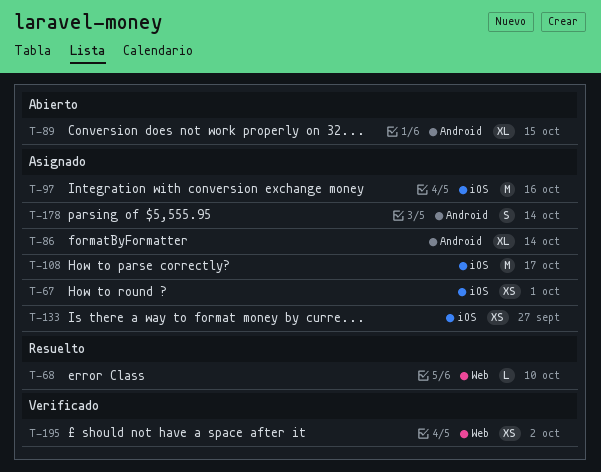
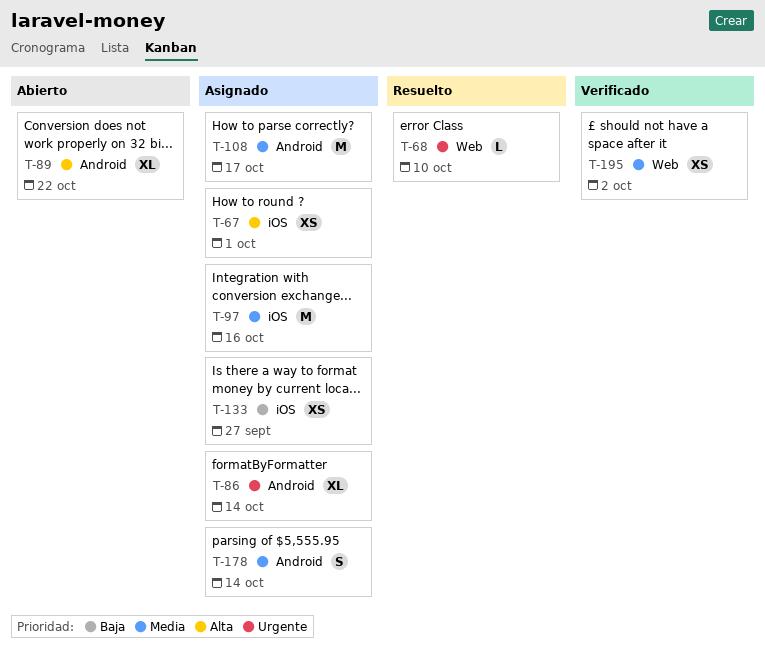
T-89, due: Oct 15 -> Oct 22
T-108, label: iOS -> Android

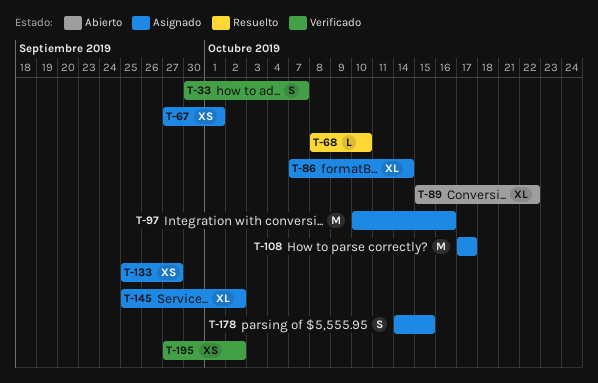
T-33: none -> present
T-145: none -> present
T-178, due: Oct 14 -> Oct 15

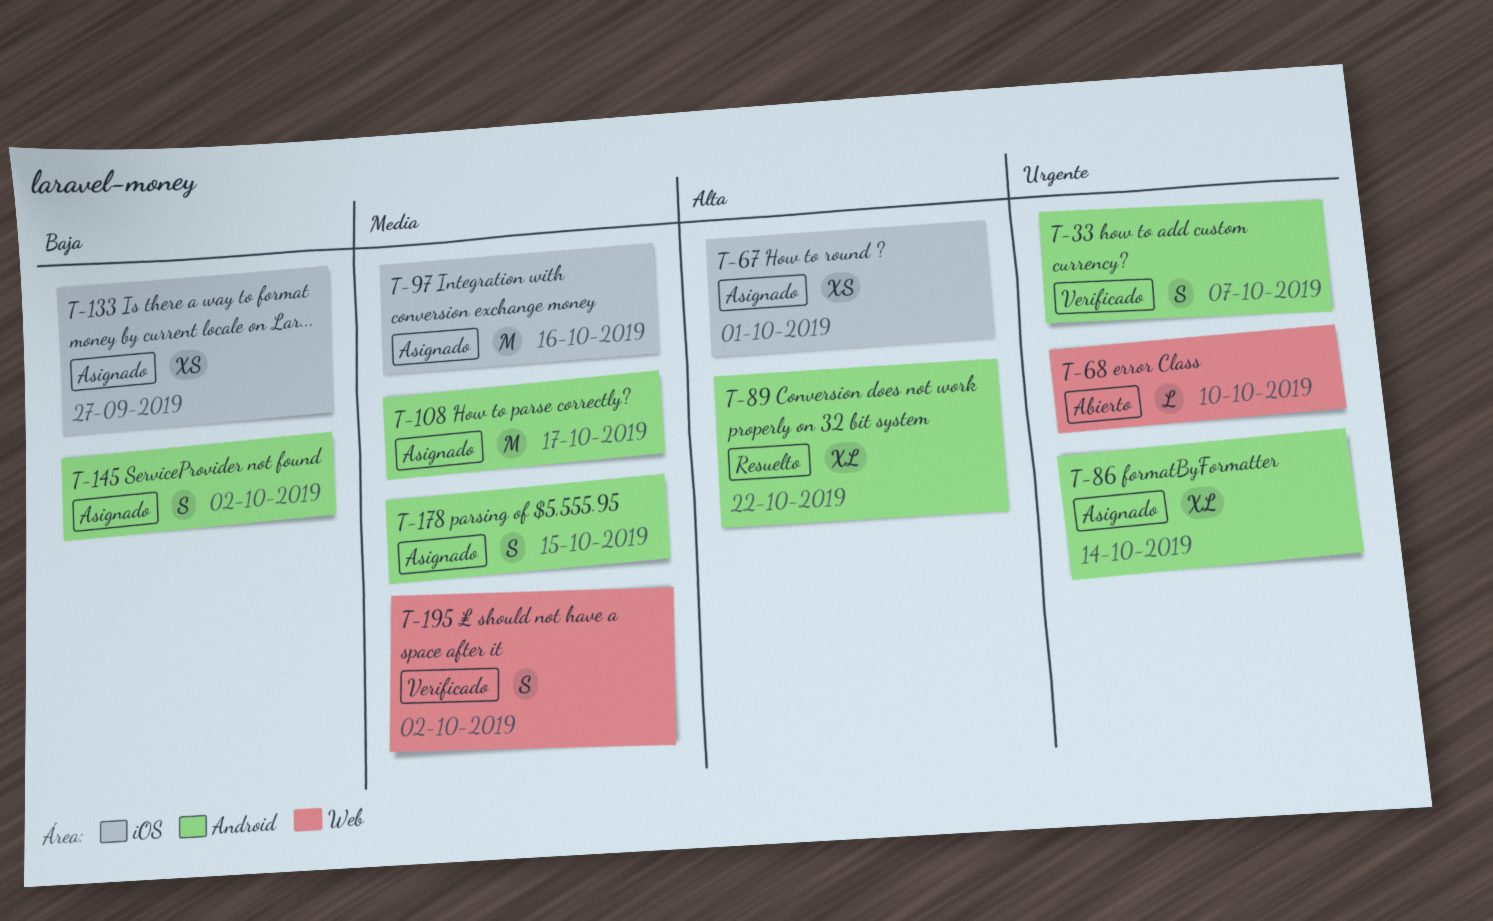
T-68, status: Resuelto -> Abierto
T-89, status: Abierto -> Resuelto
T-145, estimate: XL -> S
T-195, estimate: XS -> S

